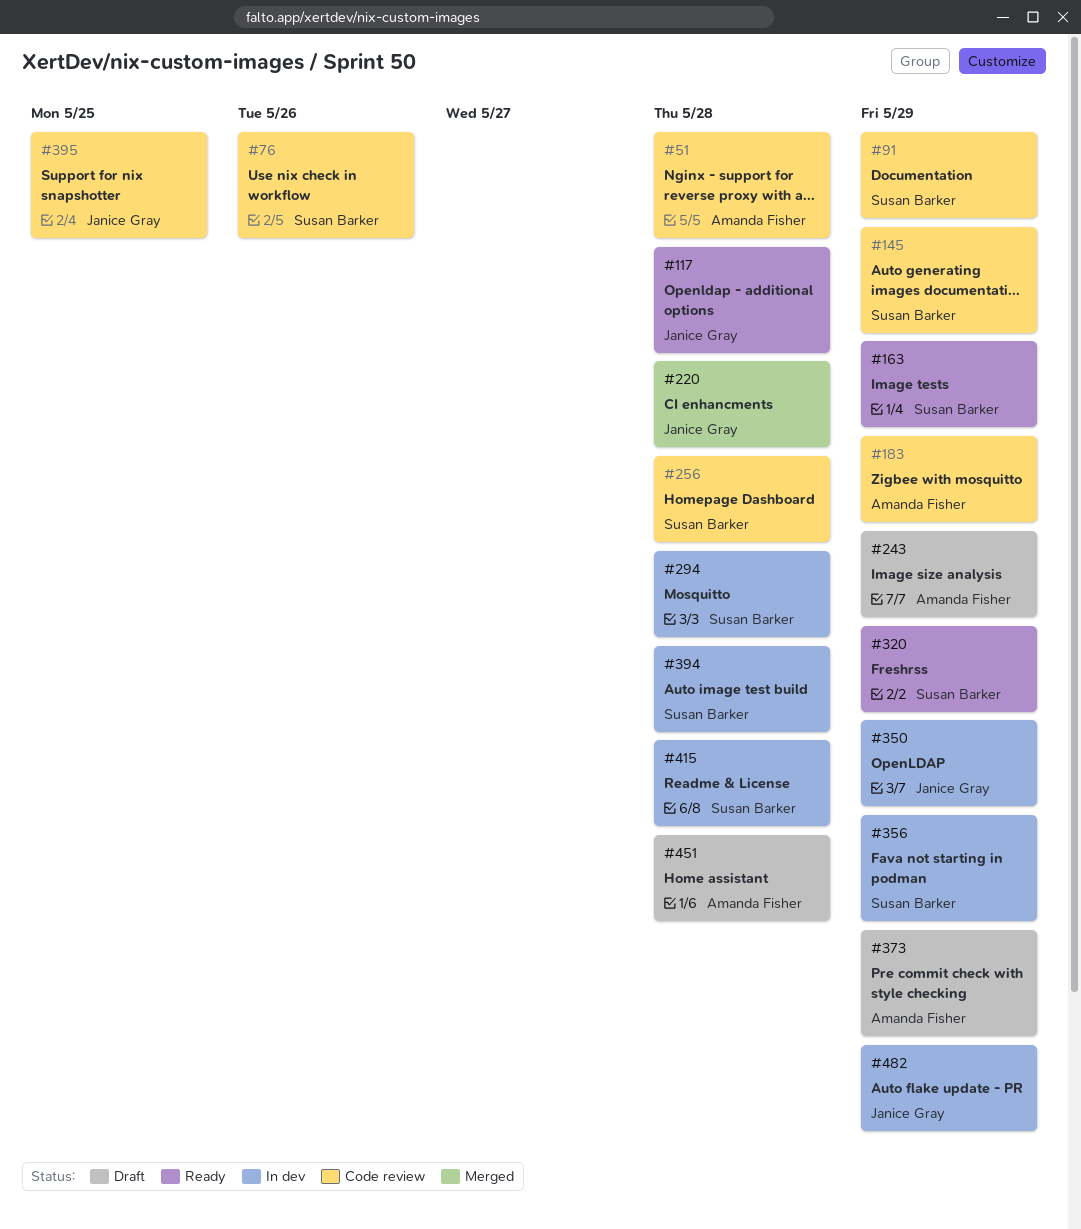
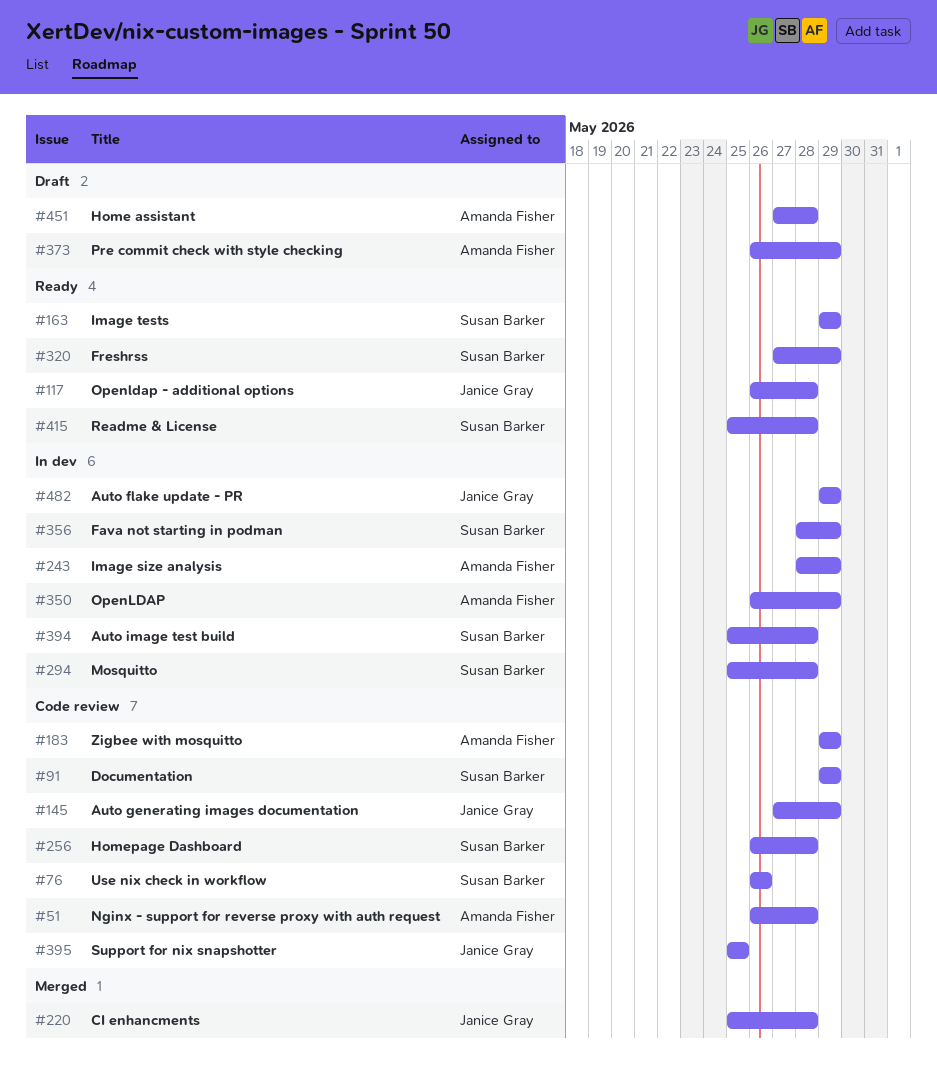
#145, owner: Susan Barker -> Janice Gray
#243, status: Draft -> In dev
#350, owner: Janice Gray -> Amanda Fisher
#415, status: In dev -> Ready

